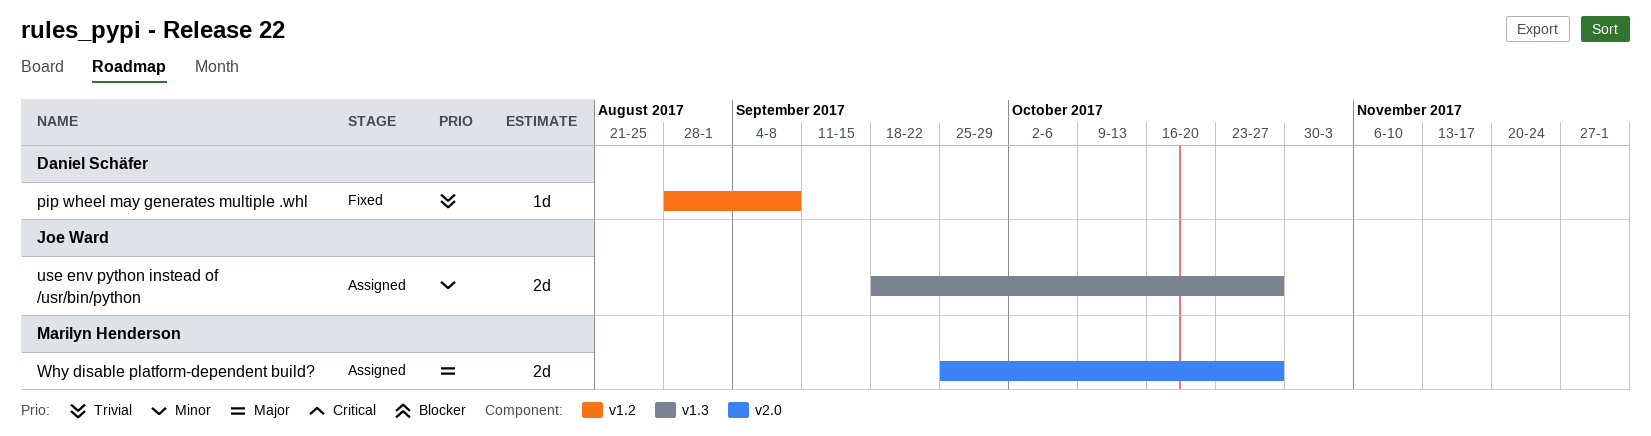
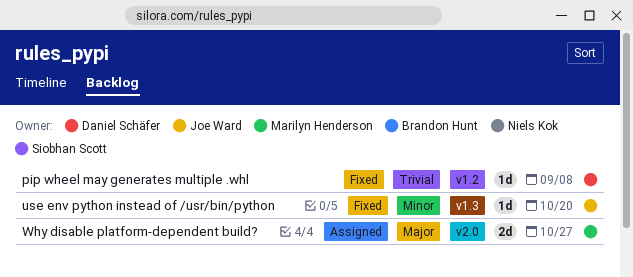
use env python instead of /usr/bin/python, status: Assigned -> Fixed
use env python instead of /usr/bin/python, estimate: 2d -> 1d
use env python instead of /usr/bin/python, due: Oct 27 -> Oct 20

